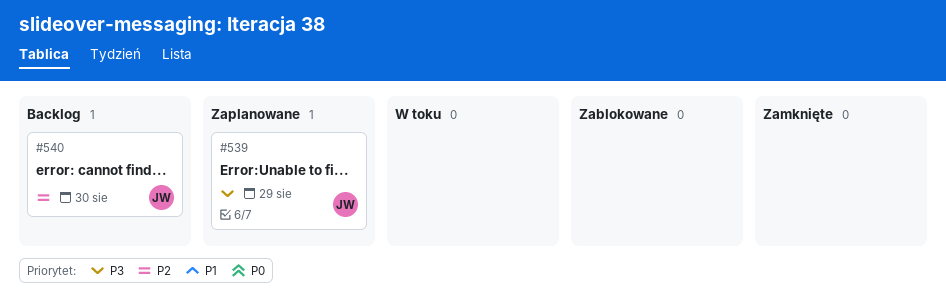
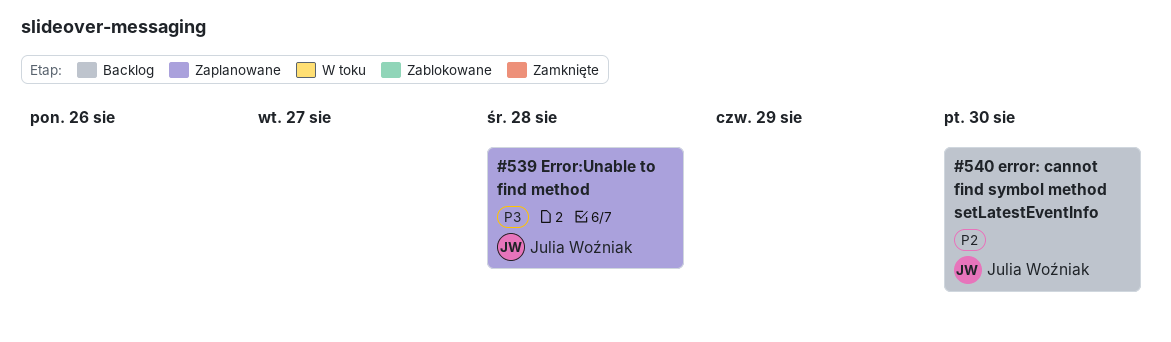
#539, due: Aug 29 -> Aug 28

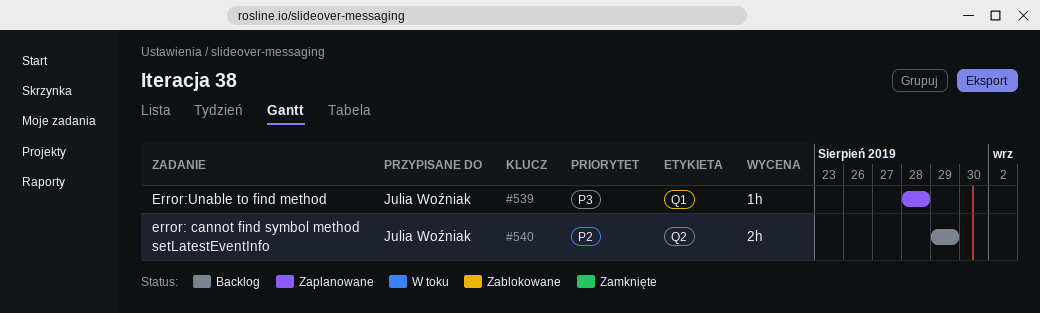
#540, due: Aug 30 -> Aug 29

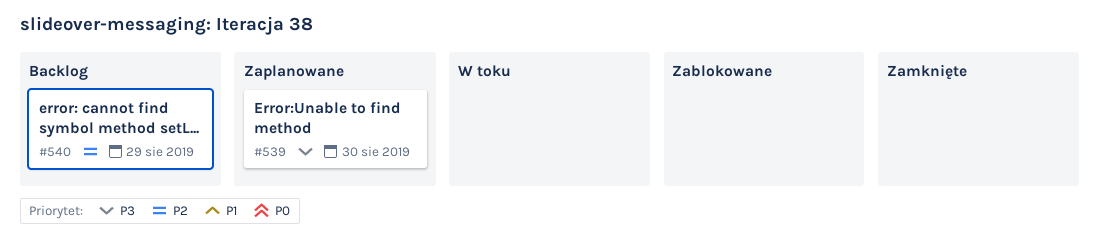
#539, due: Aug 28 -> Aug 30

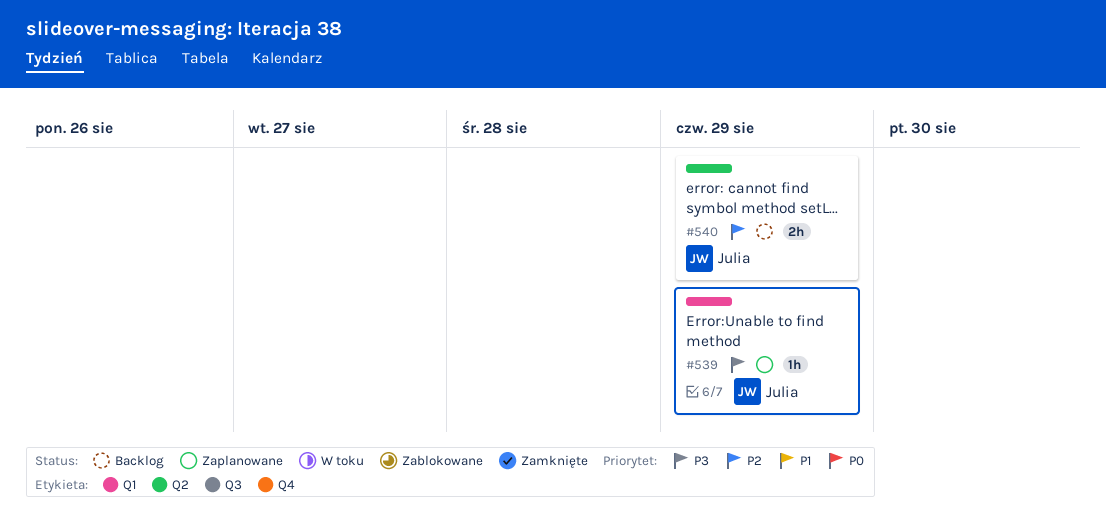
#539, due: Aug 30 -> Aug 29

